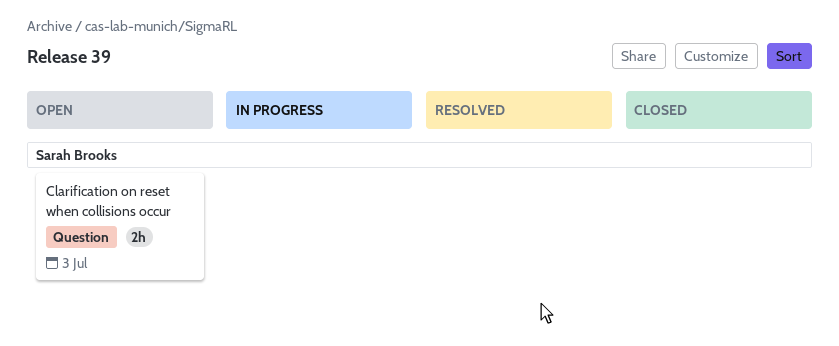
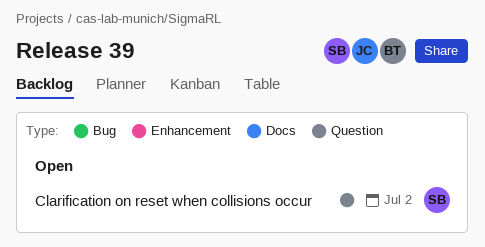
Clarification on reset when collisions occur, due: Jul 3 -> Jul 2

